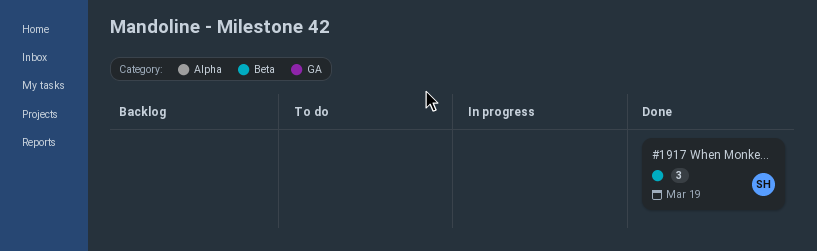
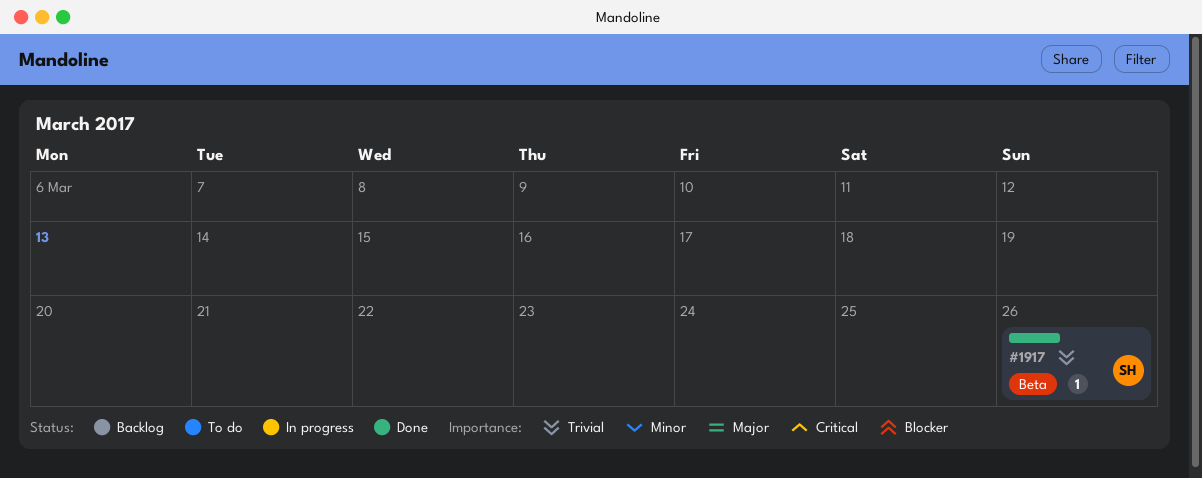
#1917, estimate: 3 -> 1
#1917, due: Mar 19 -> Mar 26

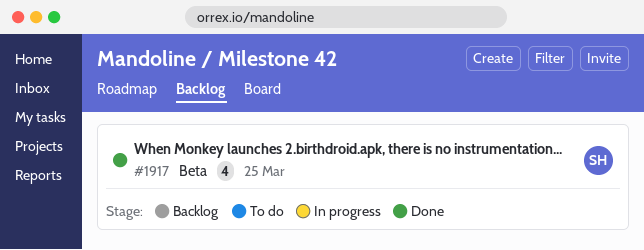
#1917, estimate: 1 -> 4
#1917, due: Mar 26 -> Mar 25

